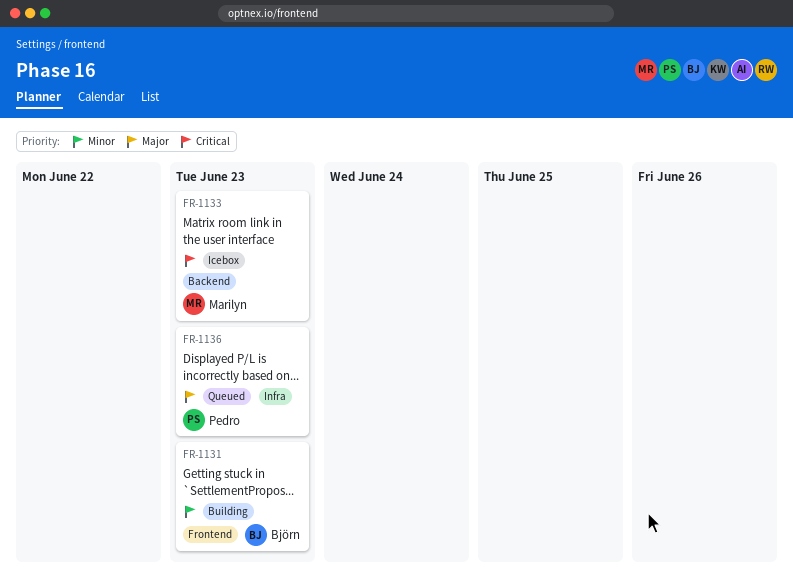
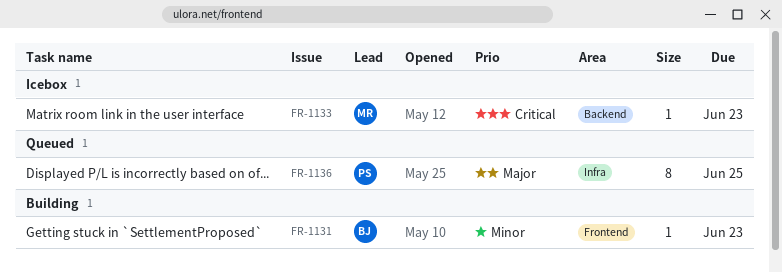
FR-1136, due: Jun 23 -> Jun 25

